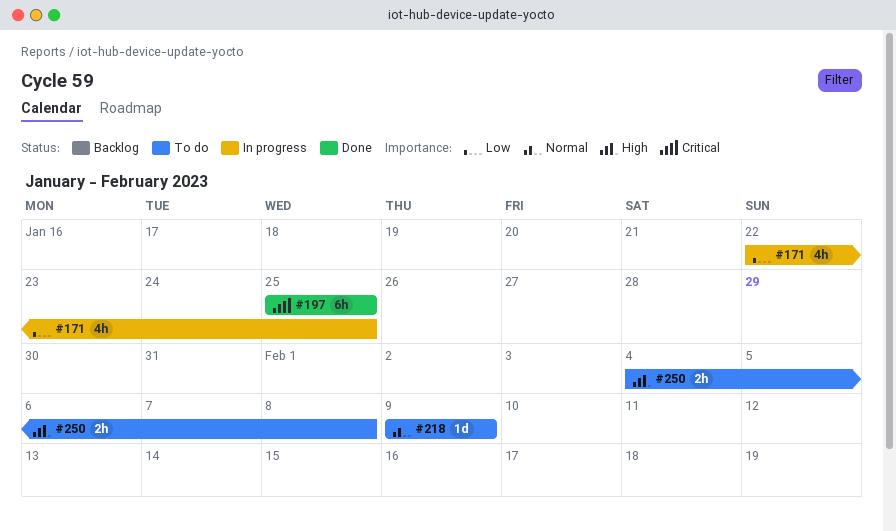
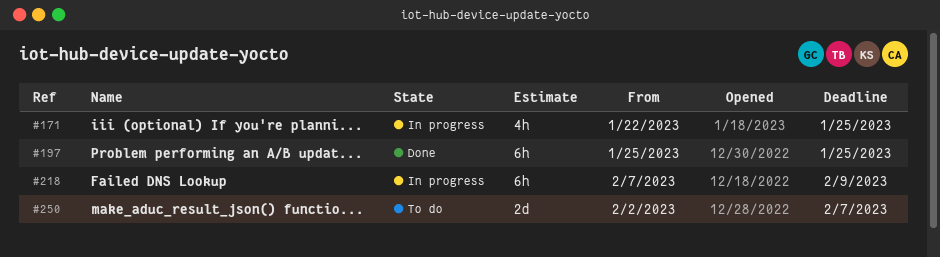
#218, status: To do -> In progress
#218, estimate: 1d -> 6h
#218, start: Feb 9 -> Feb 7
#250, estimate: 2h -> 2d
#250, start: Feb 4 -> Feb 2
#250, due: Feb 8 -> Feb 7

